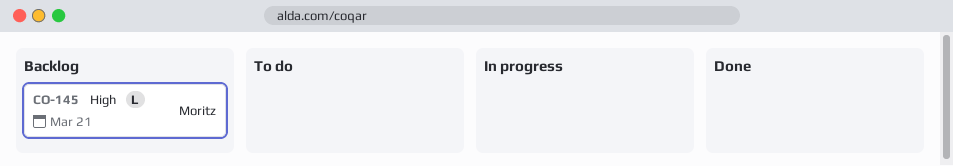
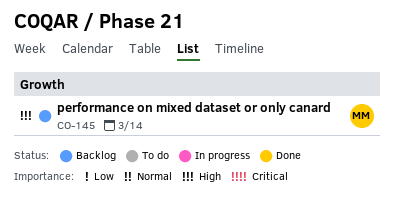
CO-145, due: Mar 21 -> Mar 14

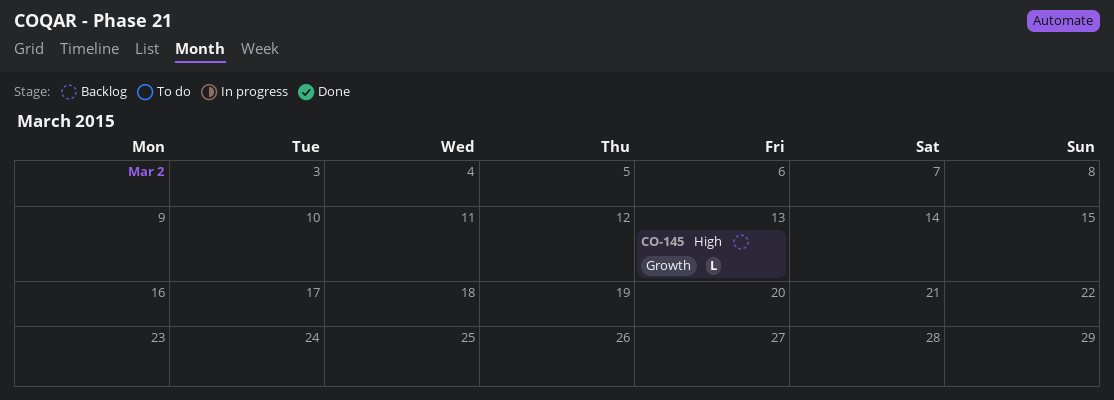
CO-145, due: Mar 14 -> Mar 13

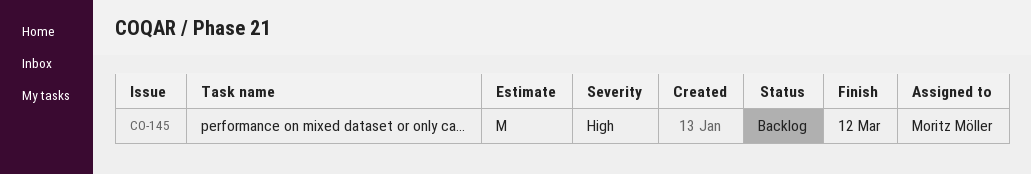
CO-145, estimate: L -> M
CO-145, due: Mar 13 -> Mar 12

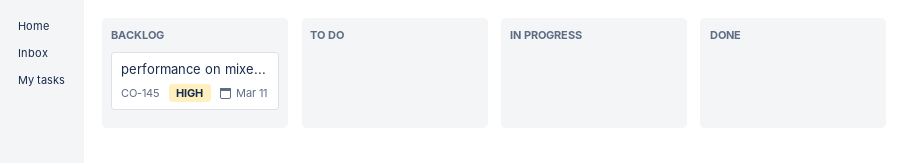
CO-145, due: Mar 12 -> Mar 11

